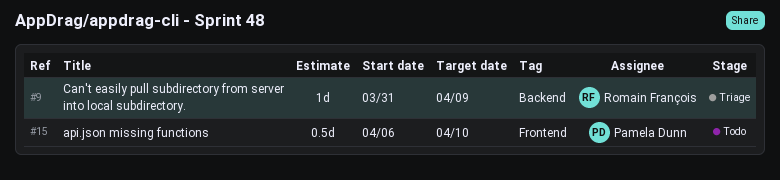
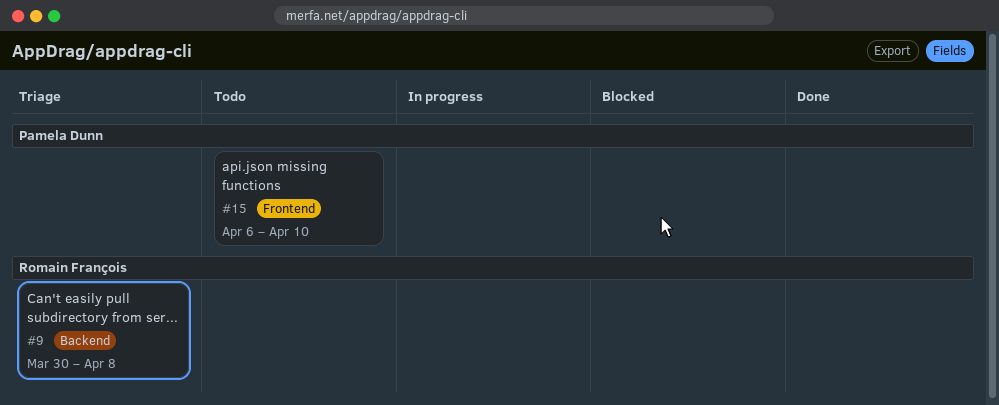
#9, start: Mar 31 -> Mar 30
#9, due: Apr 9 -> Apr 8

